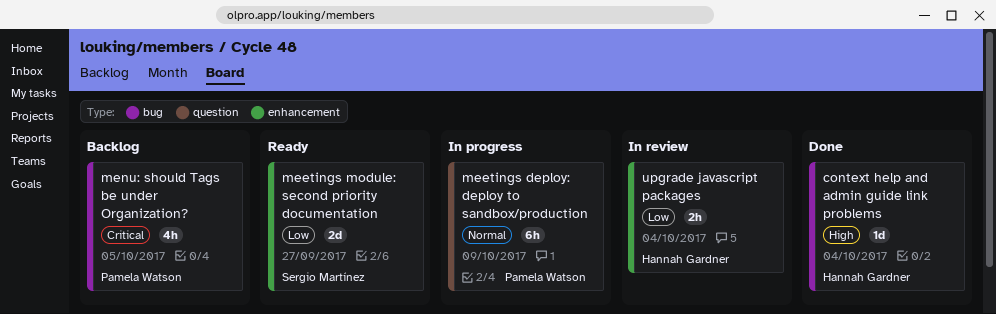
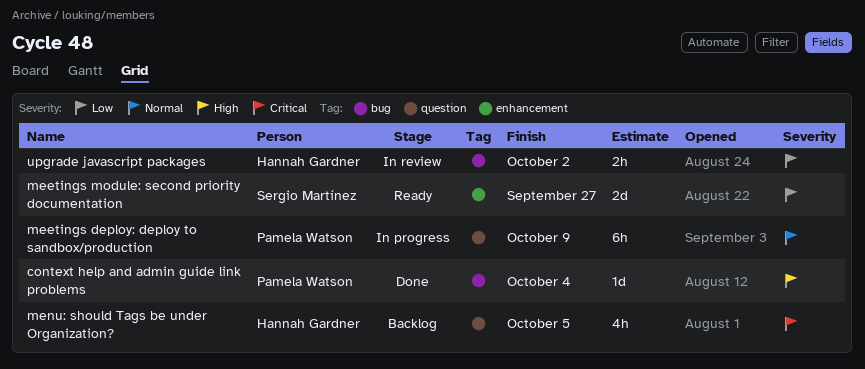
context help and admin guide link problems, owner: Hannah Gardner -> Pamela Watson
menu: should Tags be under Organization?, owner: Pamela Watson -> Hannah Gardner
menu: should Tags be under Organization?, label: bug -> question
upgrade javascript packages, label: enhancement -> bug
upgrade javascript packages, due: Oct 4 -> Oct 2

